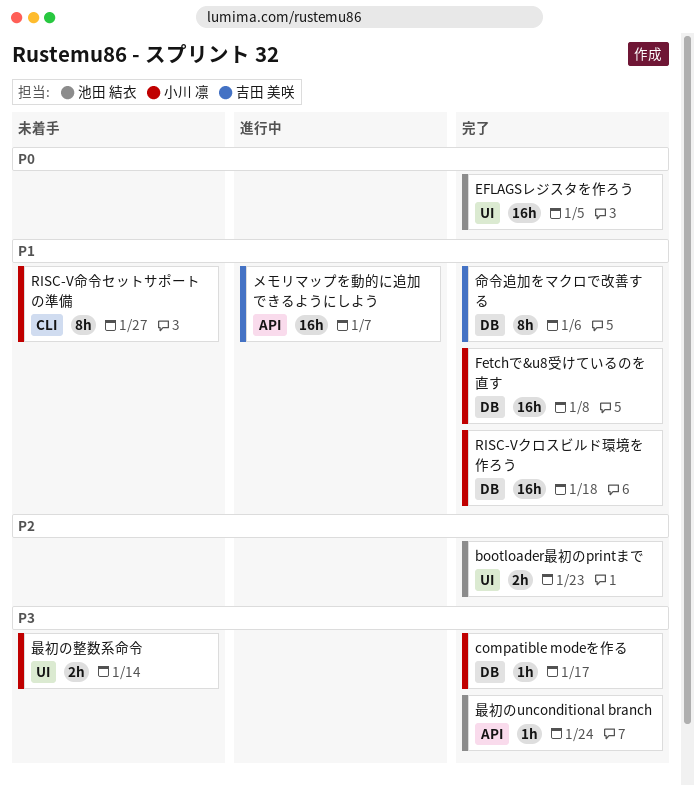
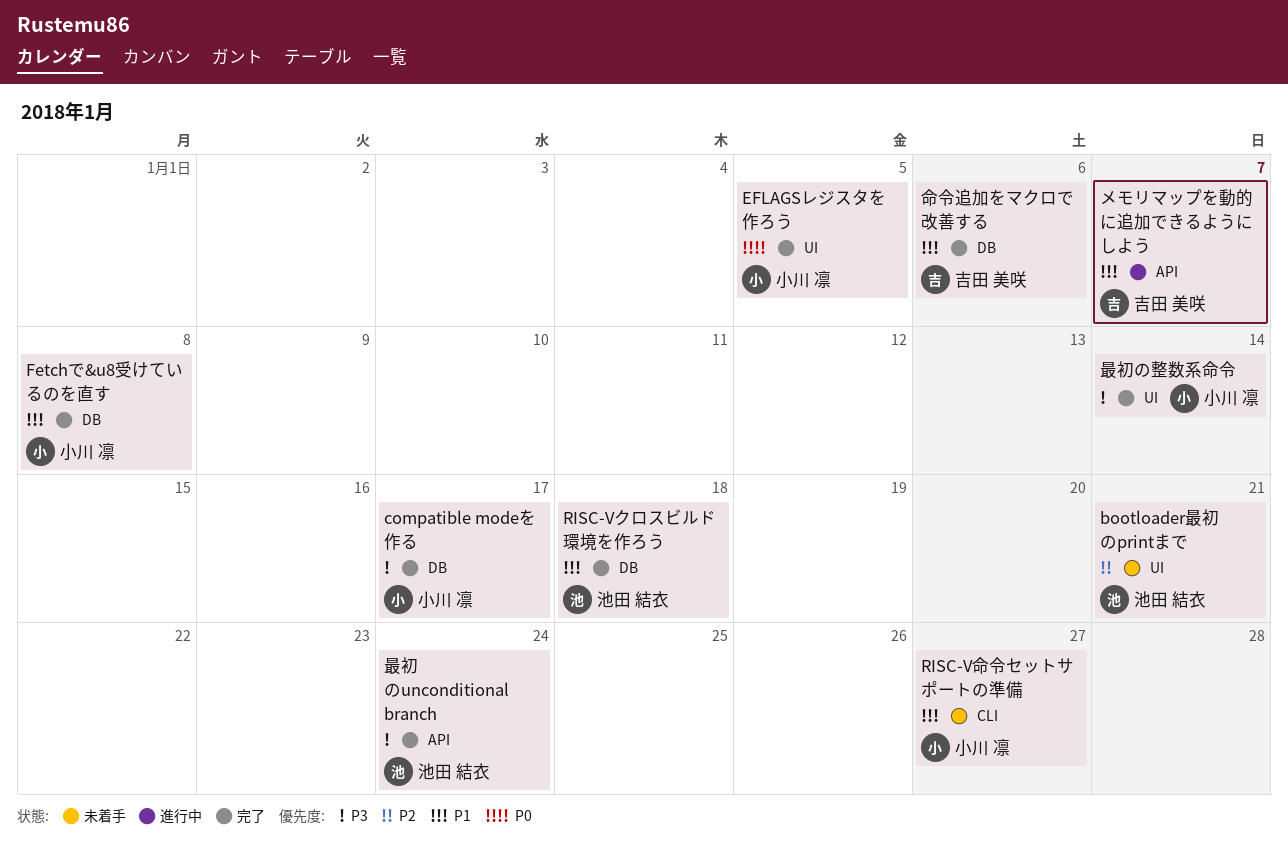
bootloader最初のprintまで, status: 完了 -> 未着手
bootloader最初のprintまで, due: Jan 23 -> Jan 21
EFLAGSレジスタを作ろう, owner: 池田 結衣 -> 小川 凛
RISC-Vクロスビルド環境を作ろう, owner: 小川 凛 -> 池田 結衣
最初の整数系命令, status: 未着手 -> 完了

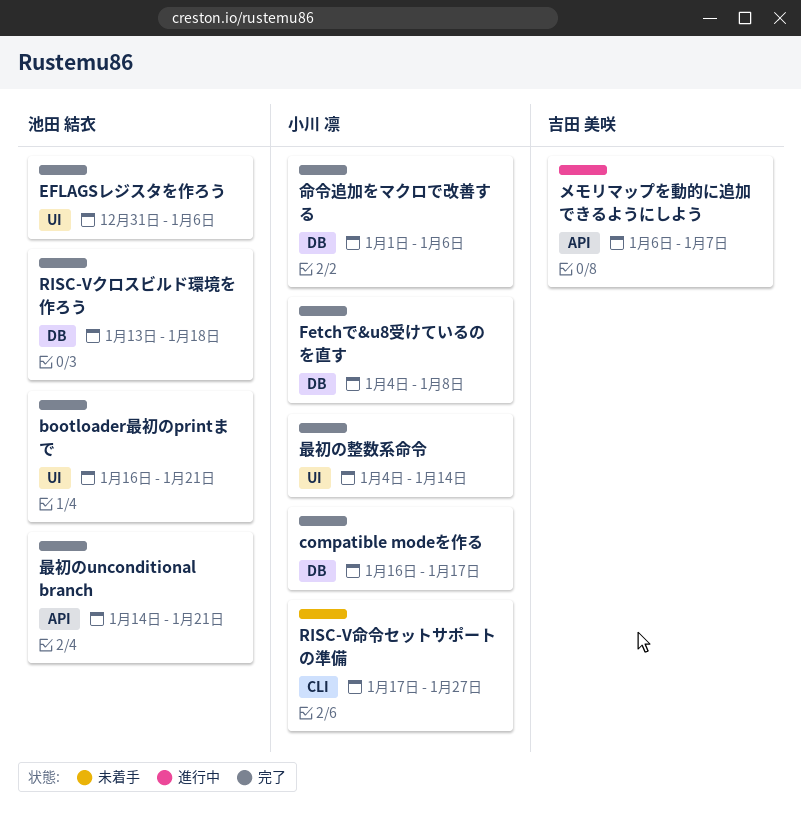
bootloader最初のprintまで, status: 未着手 -> 完了
EFLAGSレジスタを作ろう, owner: 小川 凛 -> 池田 結衣
EFLAGSレジスタを作ろう, due: Jan 5 -> Jan 6
命令追加をマクロで改善する, owner: 吉田 美咲 -> 小川 凛
最初のunconditional branch, due: Jan 24 -> Jan 21

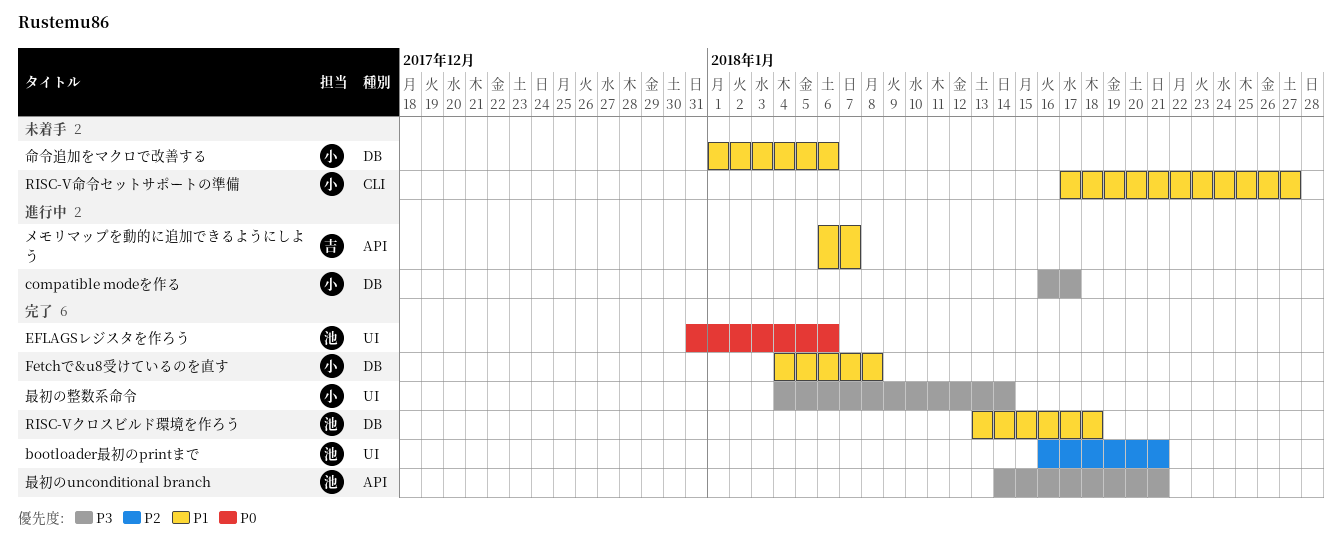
compatible modeを作る, status: 完了 -> 進行中
命令追加をマクロで改善する, status: 完了 -> 未着手

